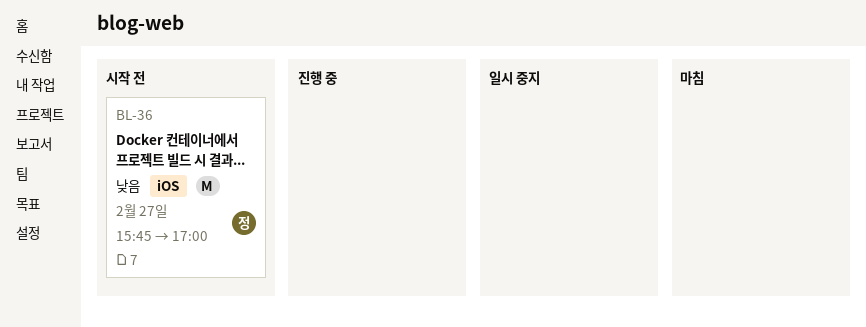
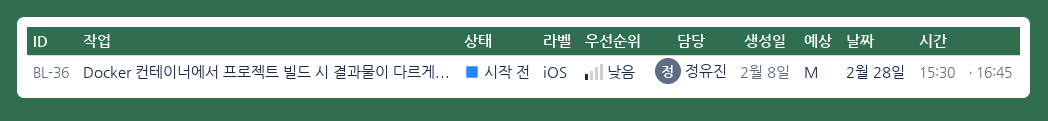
BL-36, day: Feb 27 -> Feb 28
BL-36, begins: 15:45 -> 15:30
BL-36, ends: 17:00 -> 16:45

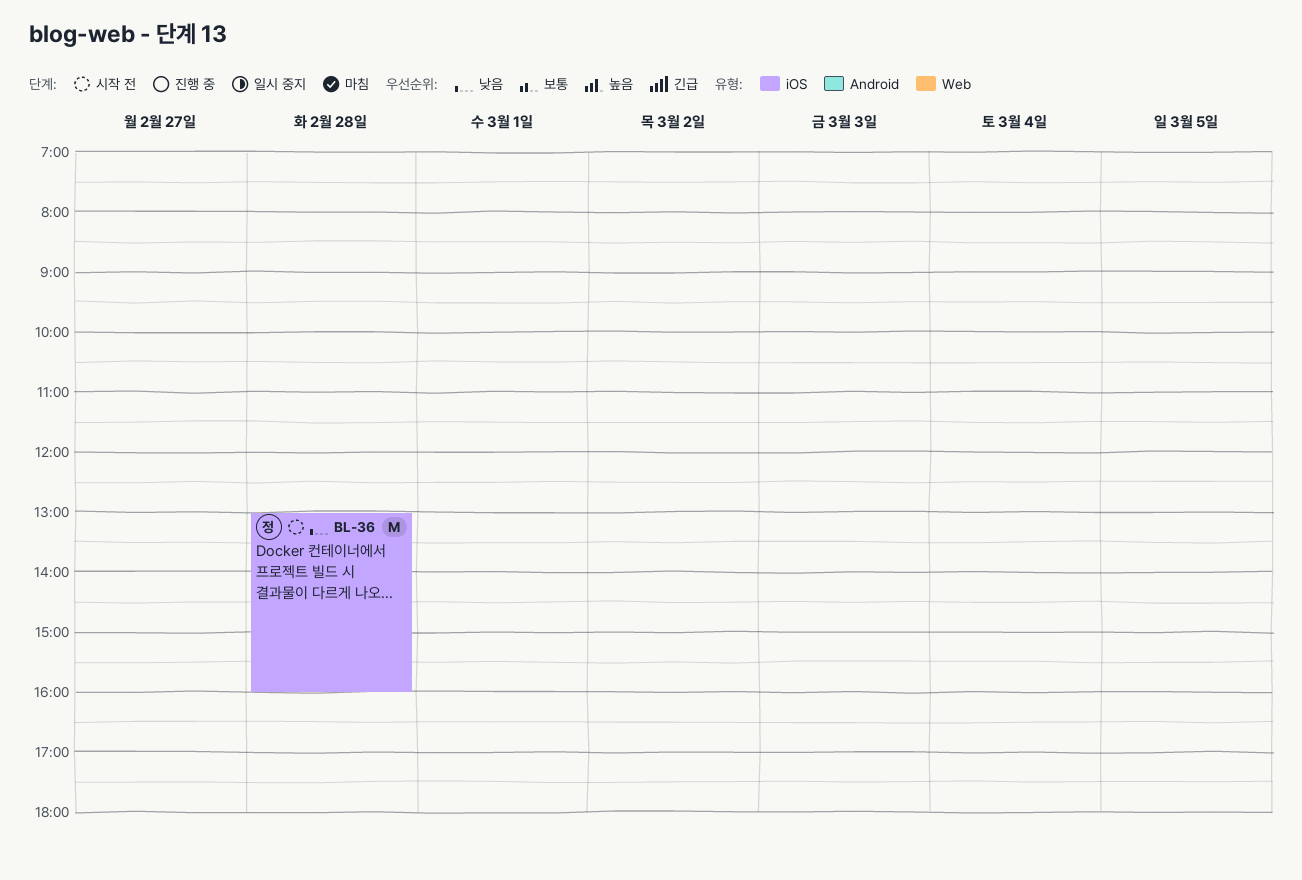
BL-36, begins: 15:30 -> 13:00
BL-36, ends: 16:45 -> 16:00

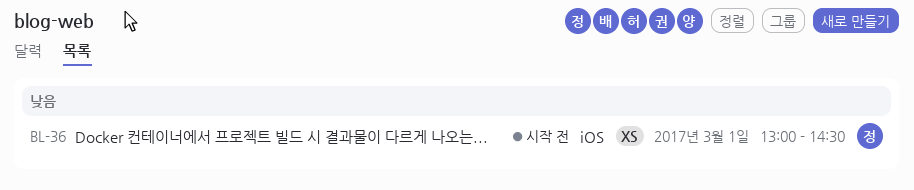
BL-36, estimate: M -> XS
BL-36, day: Feb 28 -> Mar 1
BL-36, ends: 16:00 -> 14:30

